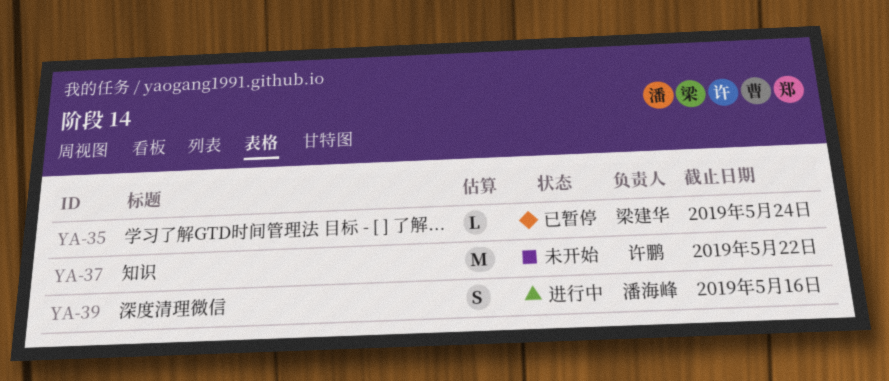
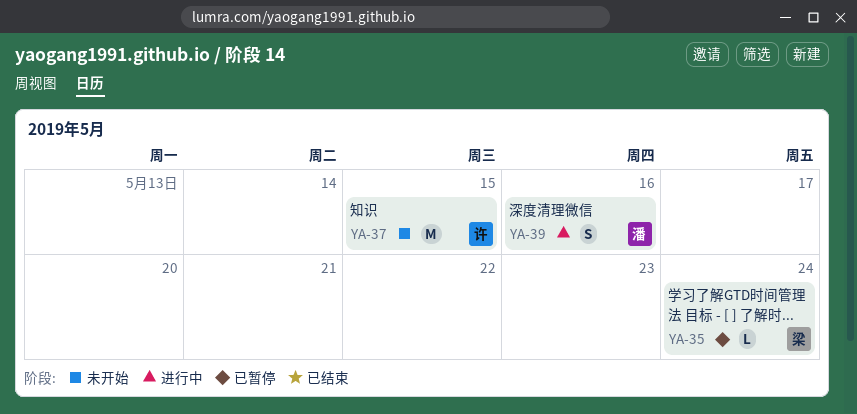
YA-37, due: May 22 -> May 15

